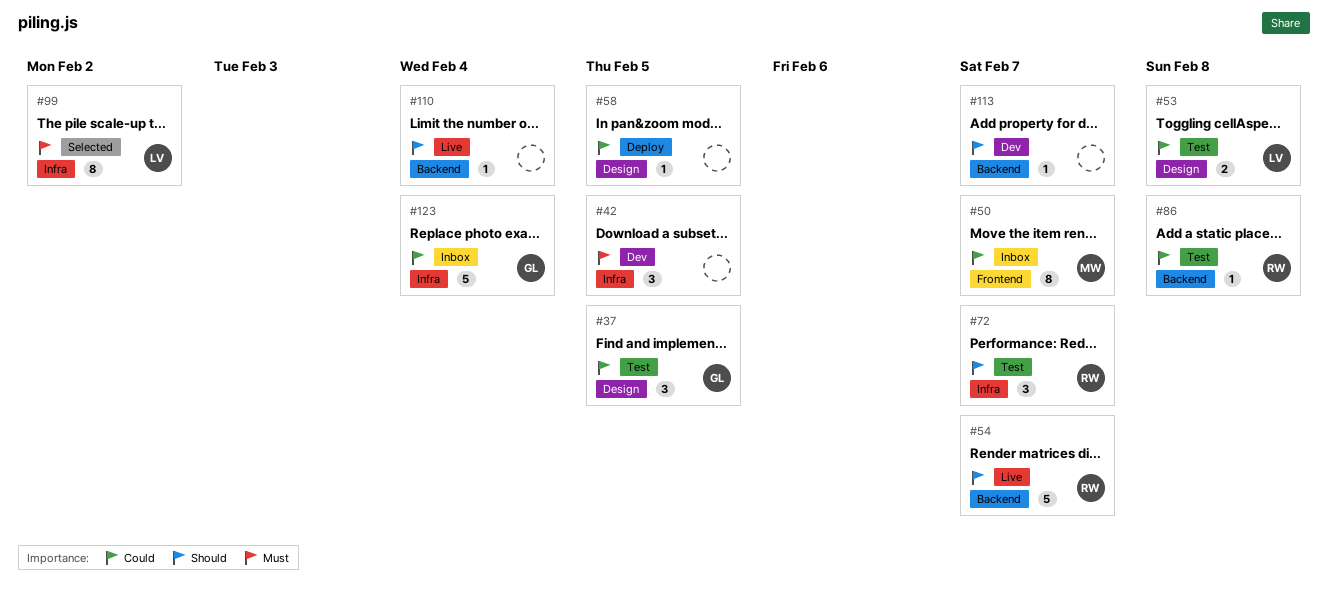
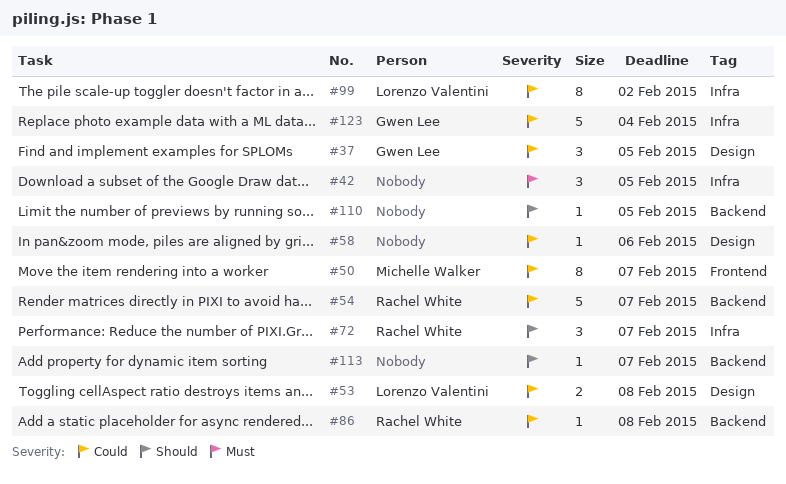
#54, priority: Should -> Could
#58, due: Feb 5 -> Feb 6
#99, priority: Must -> Could
#110, due: Feb 4 -> Feb 5

